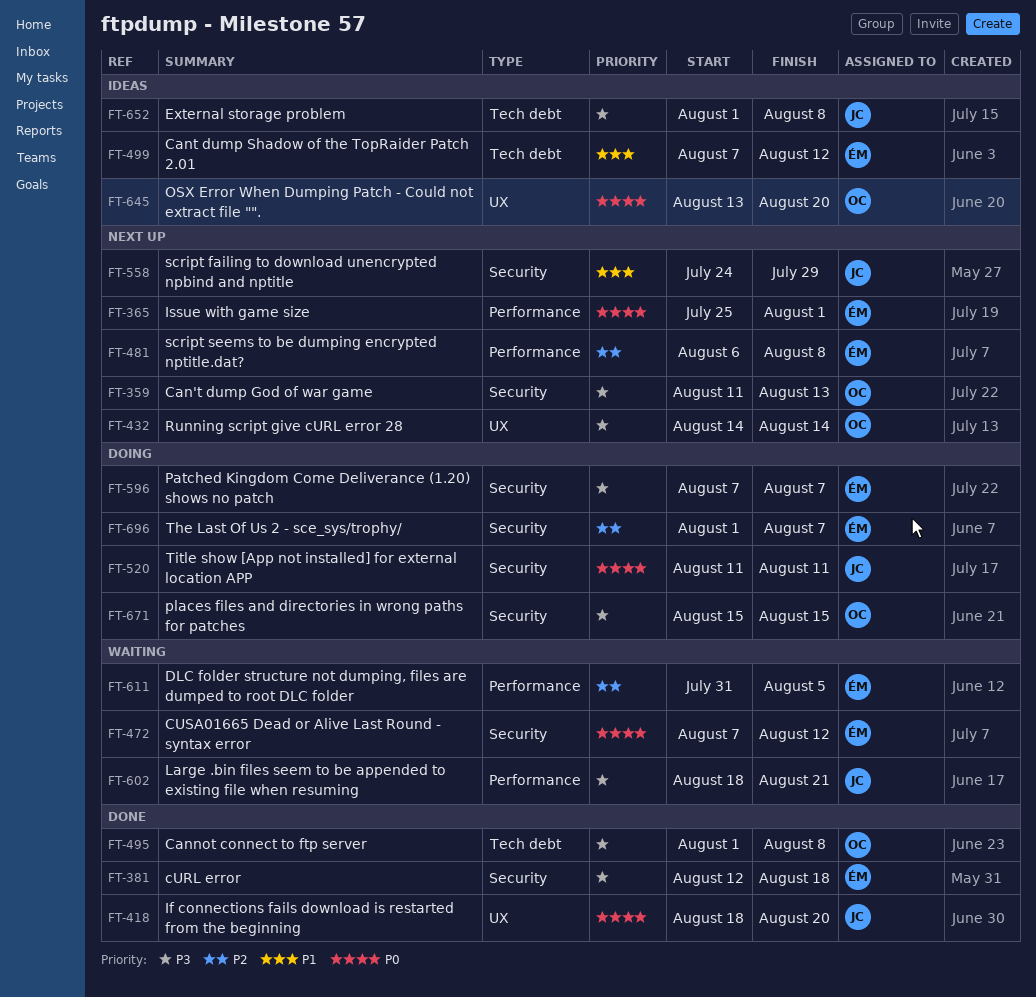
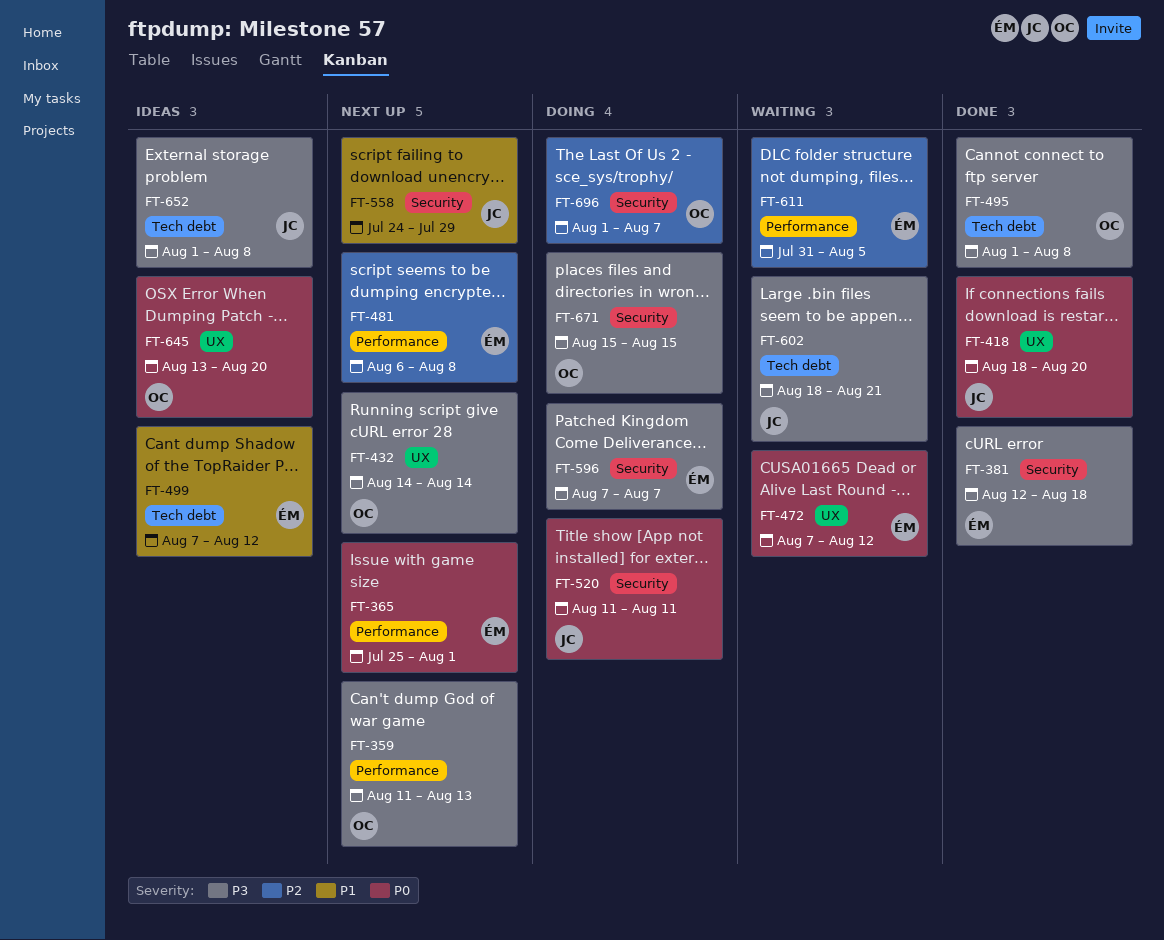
FT-359, label: Security -> Performance
FT-472, label: Security -> UX
FT-602, label: Performance -> Tech debt
FT-696, owner: ÉM -> OC

